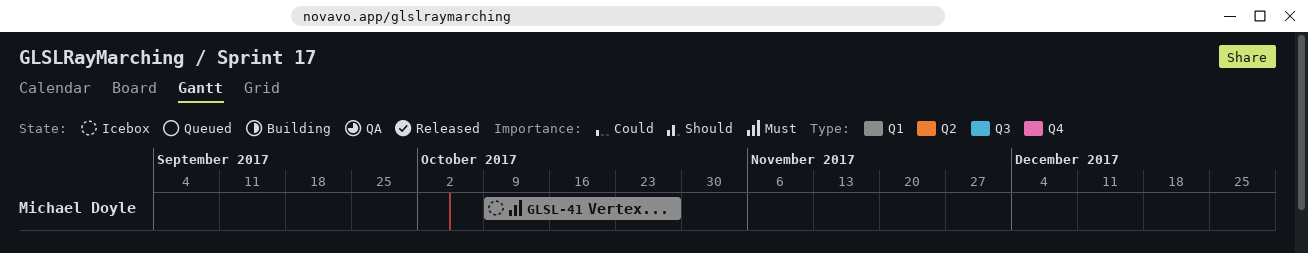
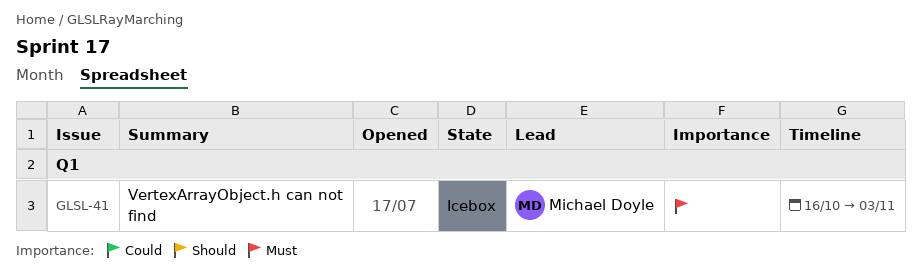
GLSL-41, start: Oct 9 -> Oct 16
GLSL-41, due: Oct 27 -> Nov 3

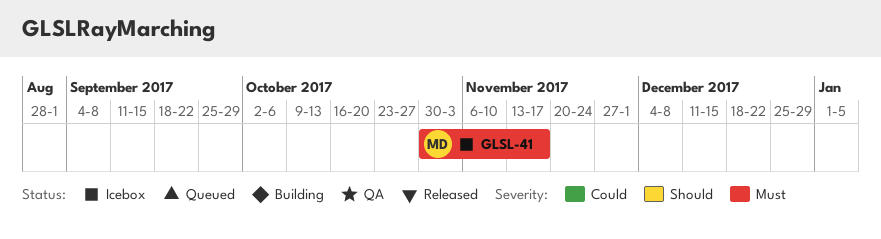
GLSL-41, start: Oct 16 -> Oct 30
GLSL-41, due: Nov 3 -> Nov 17

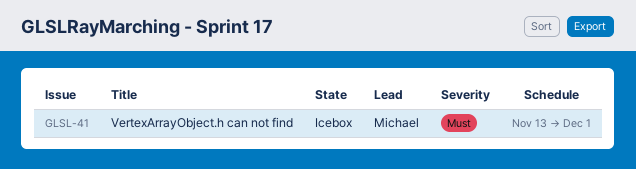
GLSL-41, start: Oct 30 -> Nov 13
GLSL-41, due: Nov 17 -> Dec 1

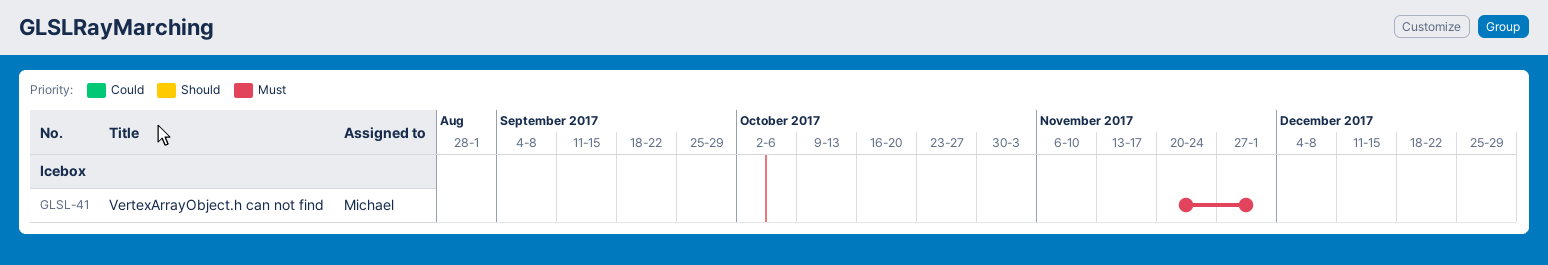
GLSL-41, start: Nov 13 -> Nov 20

